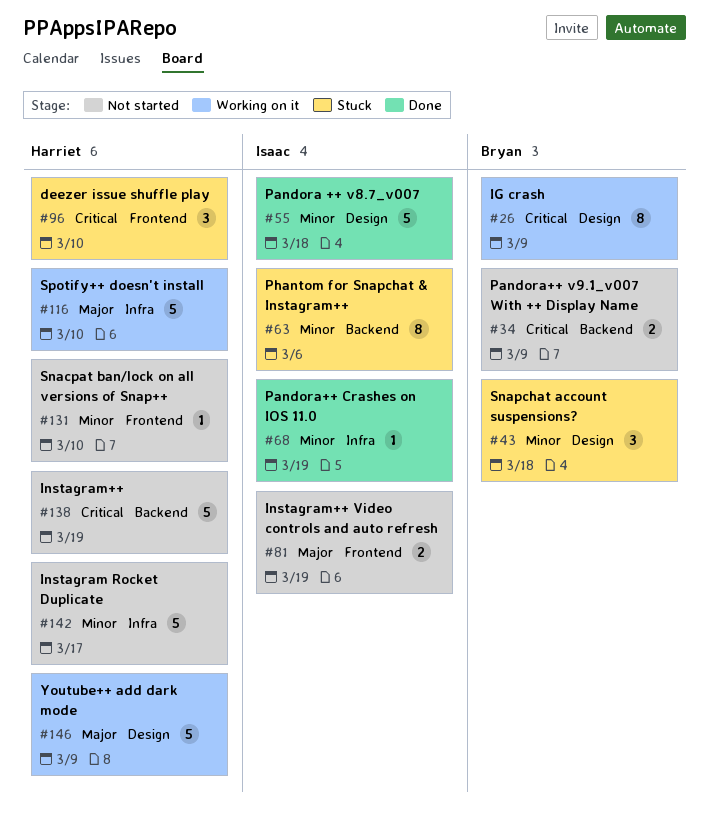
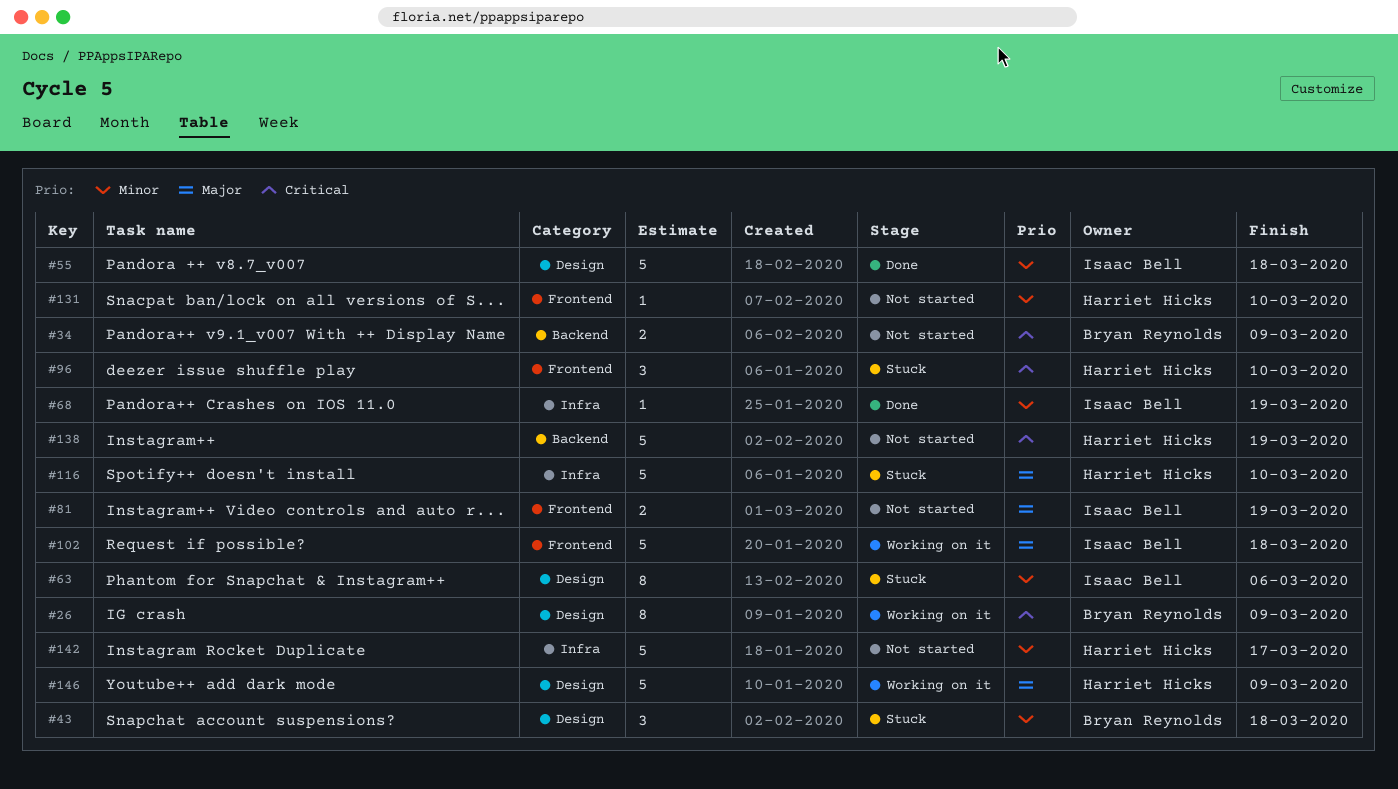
#63, label: Backend -> Design
#102: none -> present
#116, status: Working on it -> Stuck

